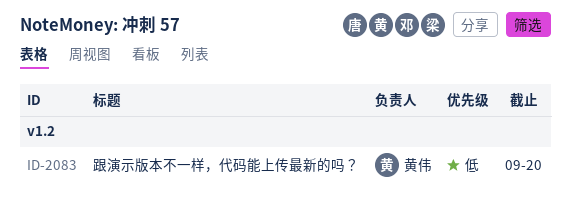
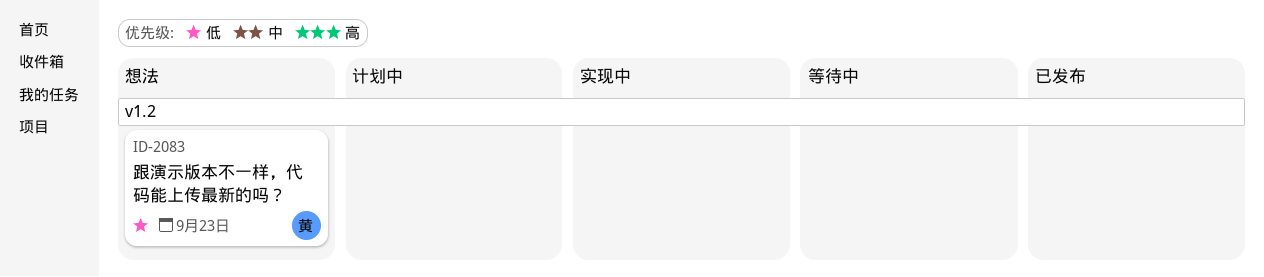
ID-2083, due: Sep 20 -> Sep 23

